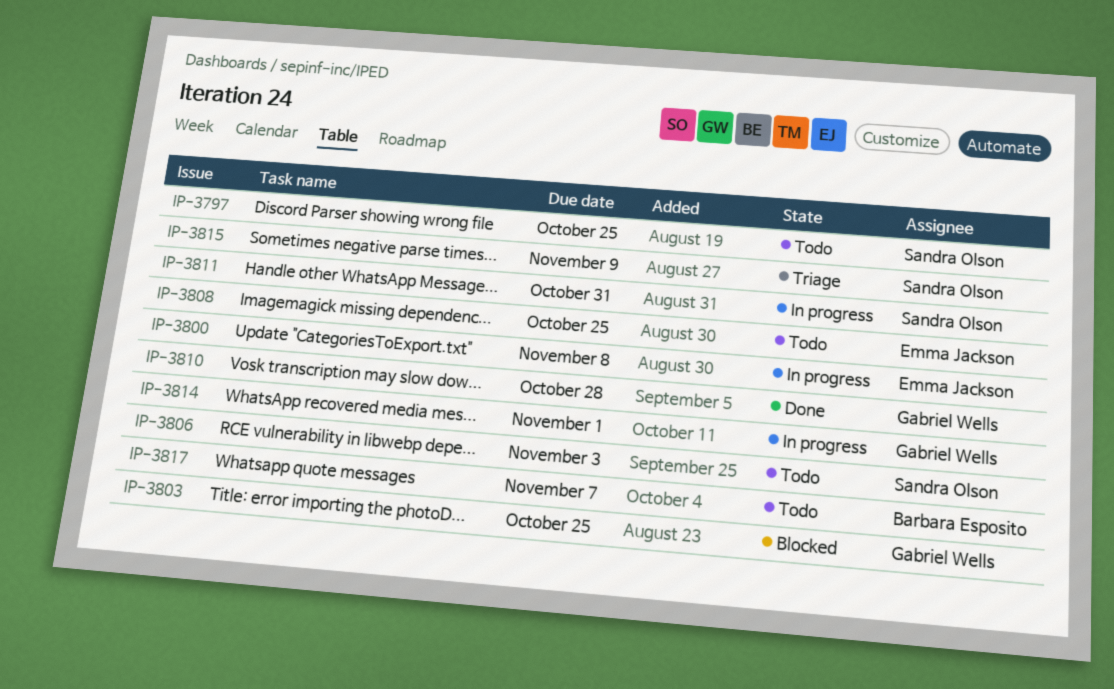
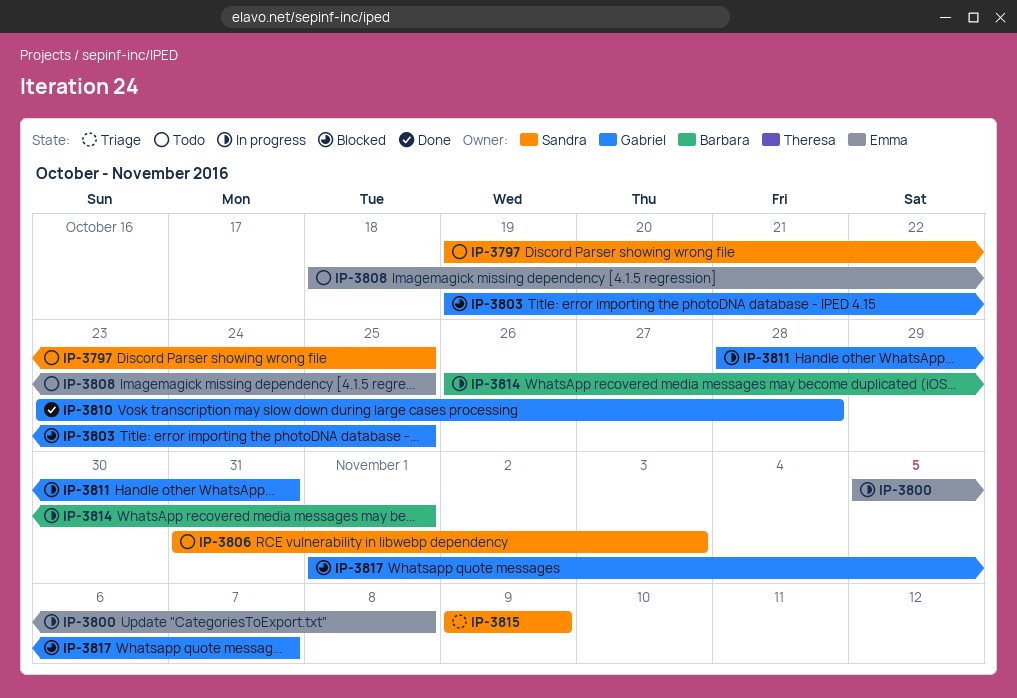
IP-3811, owner: Sandra Olson -> Gabriel Wells
IP-3814, owner: Gabriel Wells -> Barbara Esposito
IP-3817, status: Todo -> Blocked
IP-3817, owner: Barbara Esposito -> Gabriel Wells

